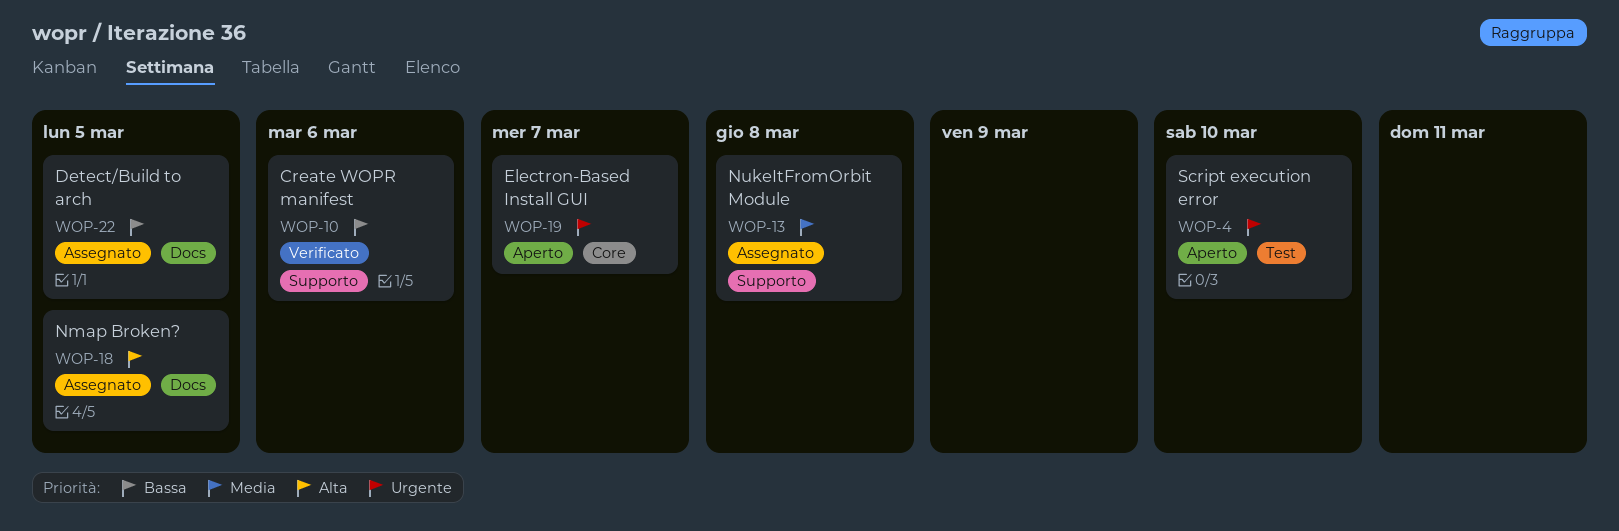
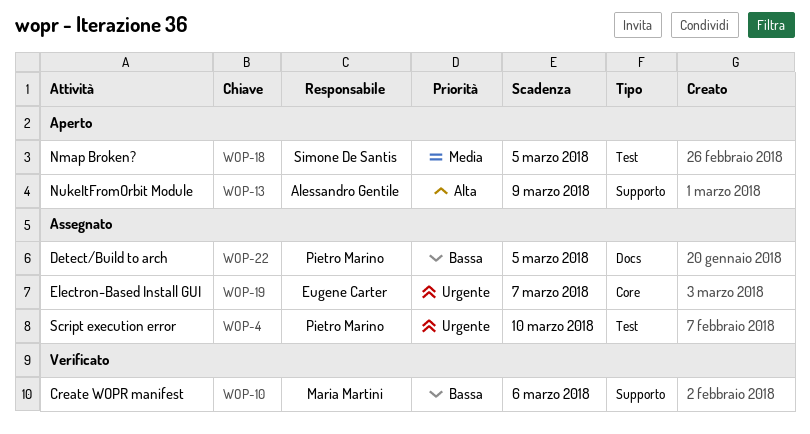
WOP-4, status: Aperto -> Assegnato
WOP-13, status: Assegnato -> Aperto
WOP-13, priority: Media -> Alta
WOP-13, due: Mar 8 -> Mar 9
WOP-18, status: Assegnato -> Aperto
WOP-18, priority: Alta -> Media
WOP-18, label: Docs -> Test
WOP-19, status: Aperto -> Assegnato

